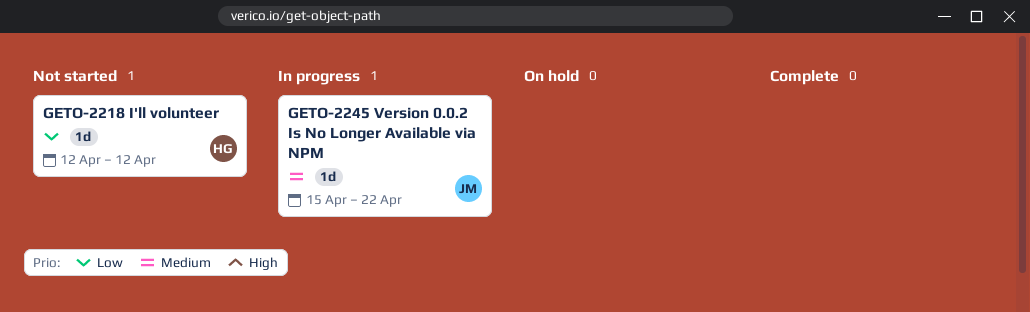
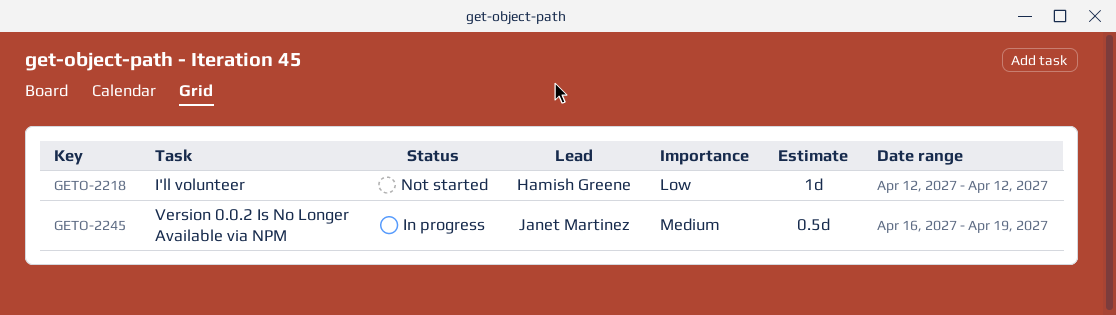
GETO-2245, estimate: 1d -> 0.5d
GETO-2245, start: Apr 15 -> Apr 16
GETO-2245, due: Apr 22 -> Apr 19

